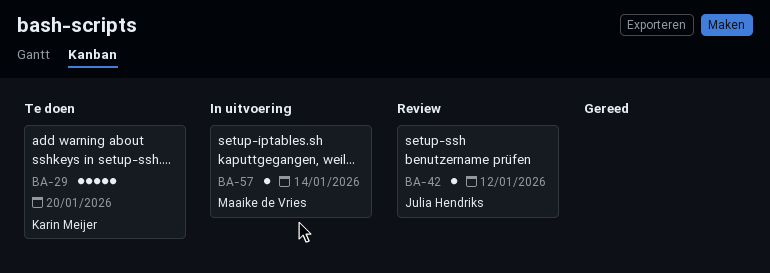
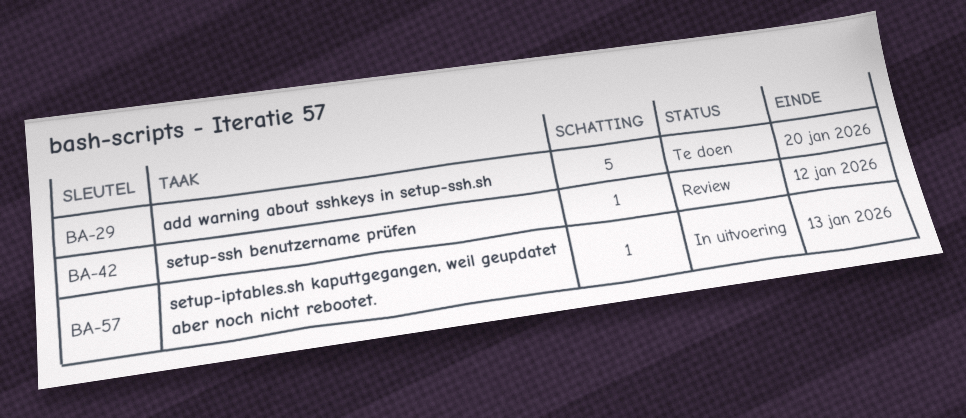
BA-57, due: Jan 14 -> Jan 13

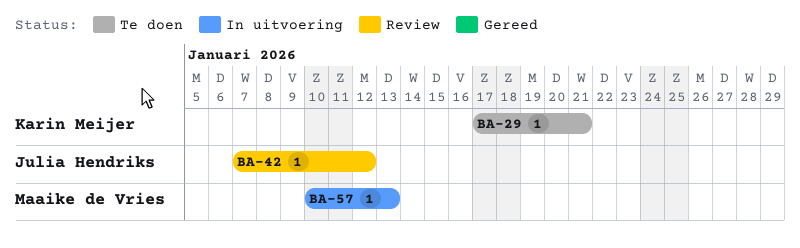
BA-29, estimate: 5 -> 1
BA-29, due: Jan 20 -> Jan 21

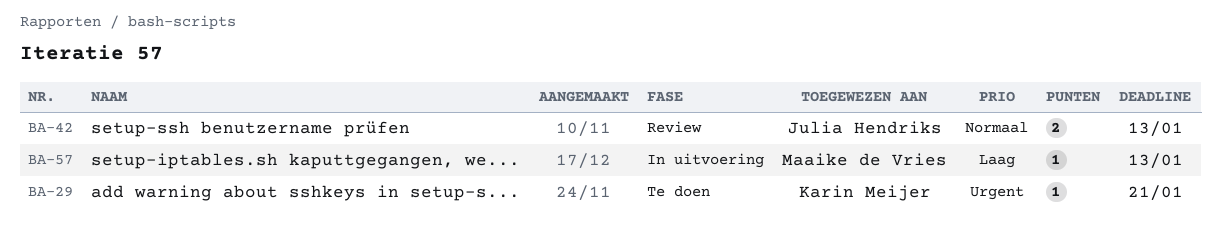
BA-42, estimate: 1 -> 2
BA-42, due: Jan 12 -> Jan 13

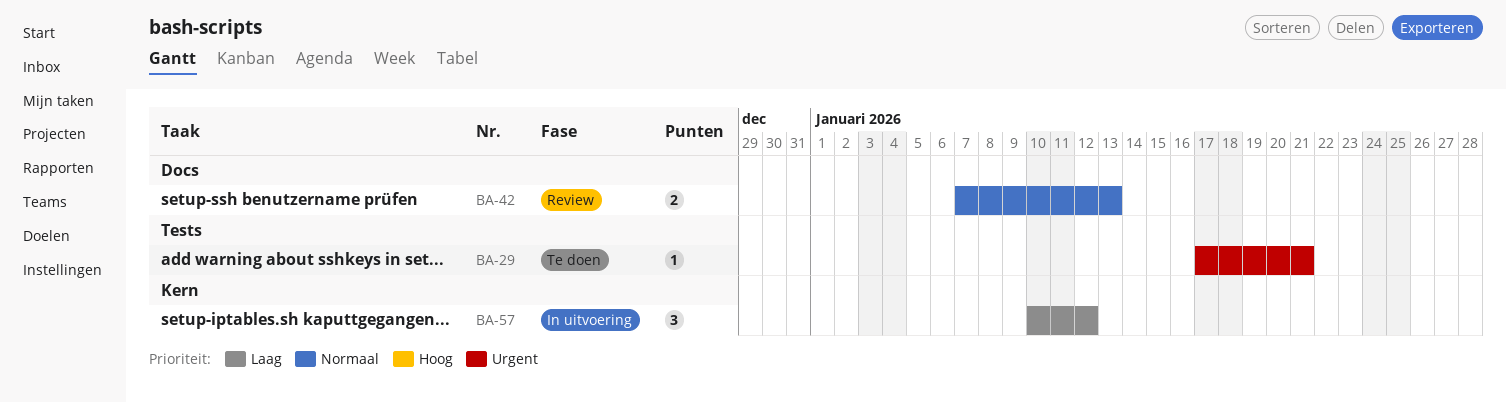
BA-57, estimate: 1 -> 3
BA-57, due: Jan 13 -> Jan 12

